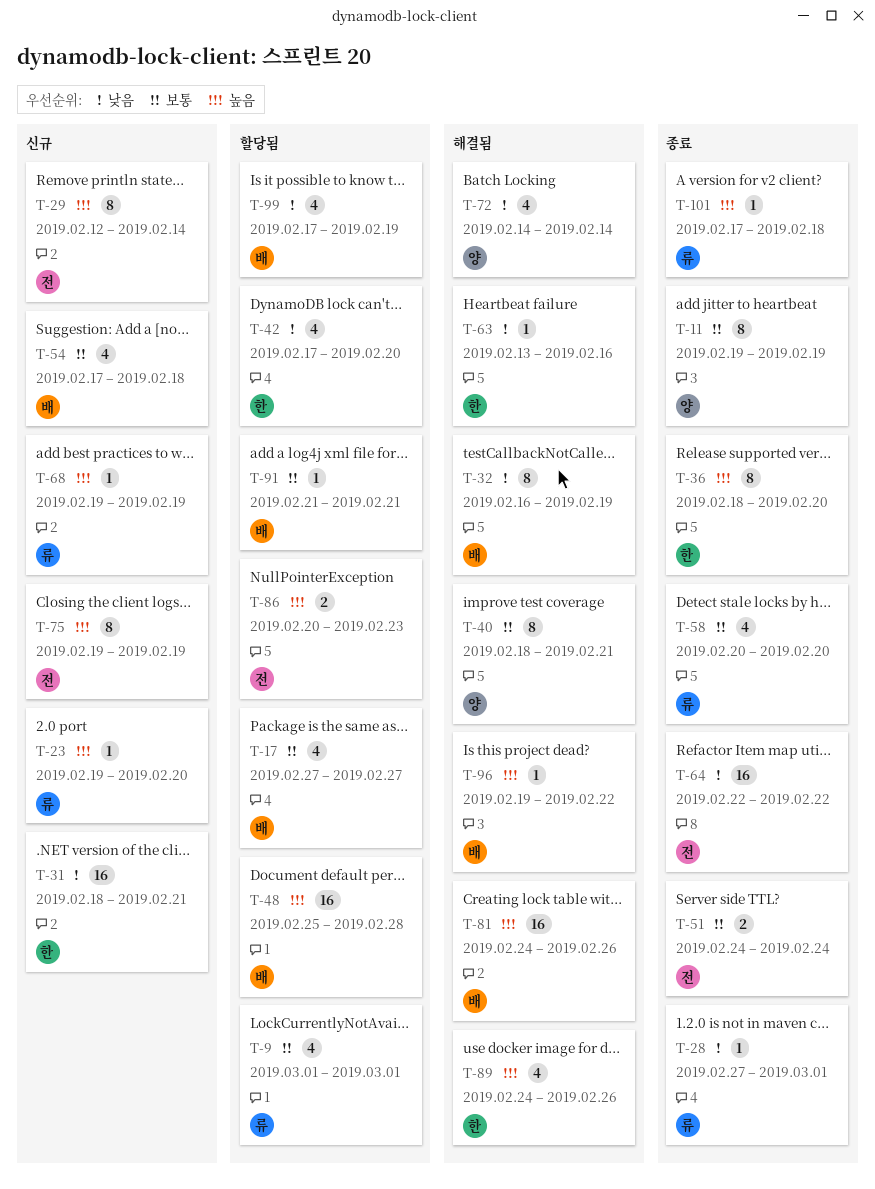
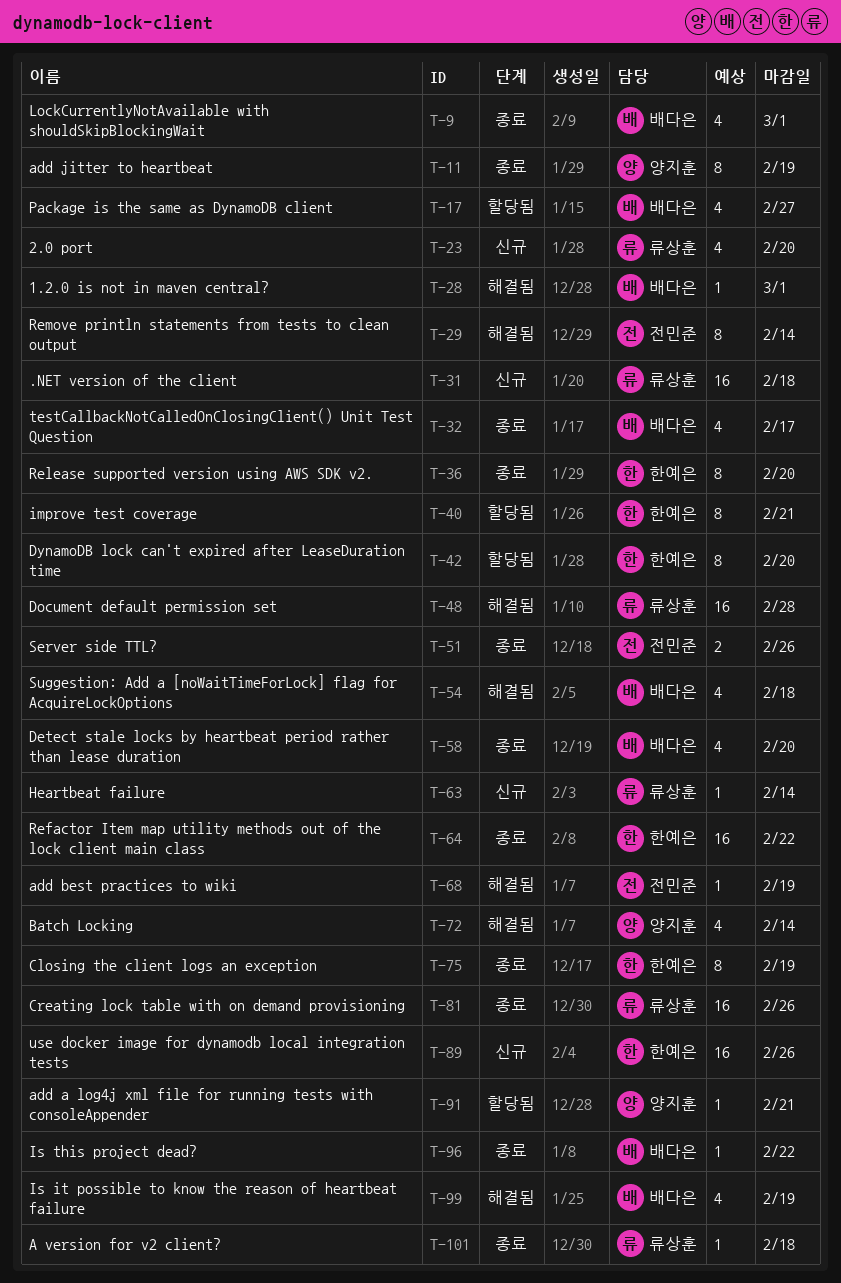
T-9, status: 할당됨 -> 종료
T-9, owner: 류상훈 -> 배다은
T-23, estimate: 1 -> 4
T-28, status: 종료 -> 해결됨
T-28, owner: 류상훈 -> 배다은
T-29, status: 신규 -> 해결됨
T-31, owner: 한예은 -> 류상훈
T-31, due: Feb 21 -> Feb 18
T-32, status: 해결됨 -> 종료
T-32, estimate: 8 -> 4
T-32, due: Feb 19 -> Feb 17
T-40, status: 해결됨 -> 할당됨
T-40, owner: 양지훈 -> 한예은
T-42, estimate: 4 -> 8
T-48, status: 할당됨 -> 해결됨
T-48, owner: 배다은 -> 류상훈
T-51, due: Feb 24 -> Feb 26
T-54, status: 신규 -> 해결됨
T-58, owner: 류상훈 -> 배다은
T-63, status: 해결됨 -> 신규
T-63, owner: 한예은 -> 류상훈
T-63, due: Feb 16 -> Feb 14
T-64, owner: 전민준 -> 한예은
T-68, status: 신규 -> 해결됨
T-68, owner: 류상훈 -> 전민준
T-75, status: 신규 -> 종료
T-75, owner: 전민준 -> 한예은
T-81, status: 해결됨 -> 종료
T-81, owner: 배다은 -> 류상훈
T-86: present -> none
T-89, status: 해결됨 -> 신규
T-89, estimate: 4 -> 16
T-91, owner: 배다은 -> 양지훈
T-96, status: 해결됨 -> 종료
T-99, status: 할당됨 -> 해결됨

